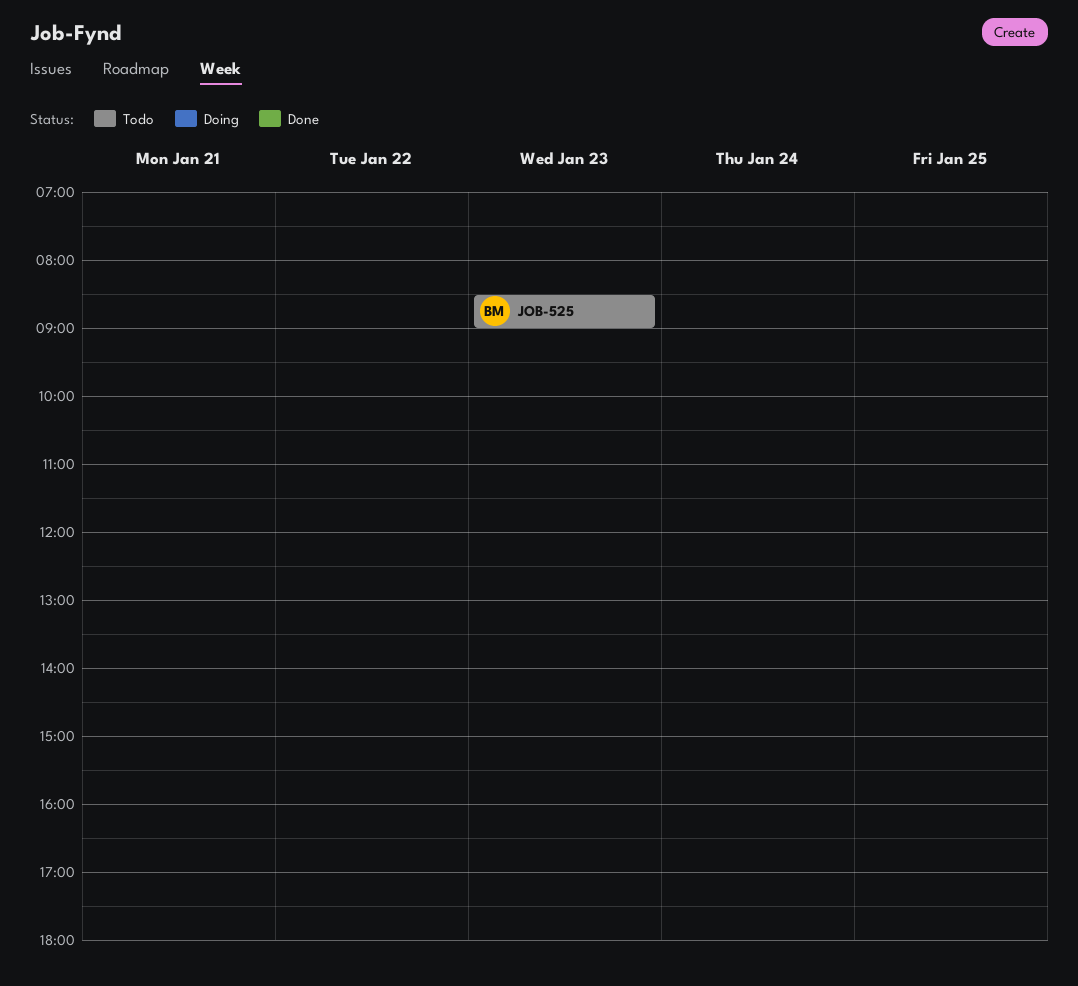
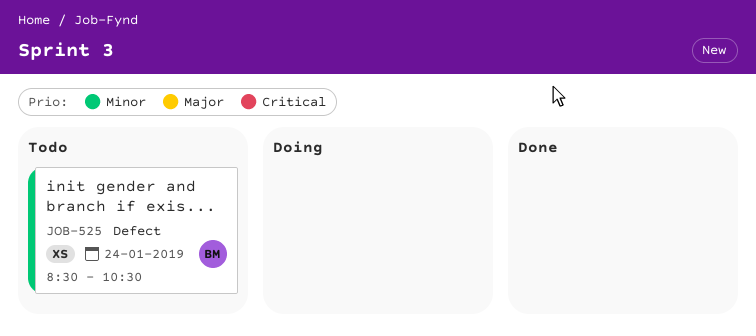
JOB-525, day: Jan 23 -> Jan 24
JOB-525, ends: 09:00 -> 10:30

